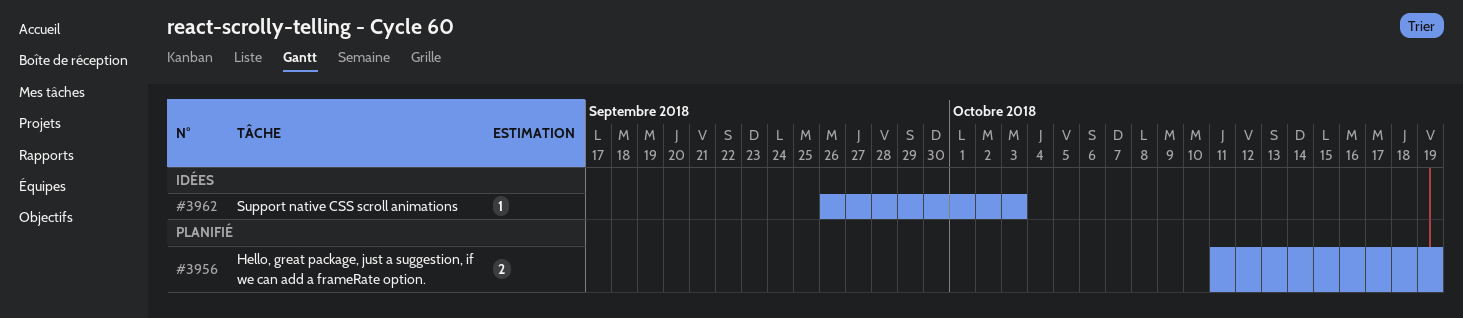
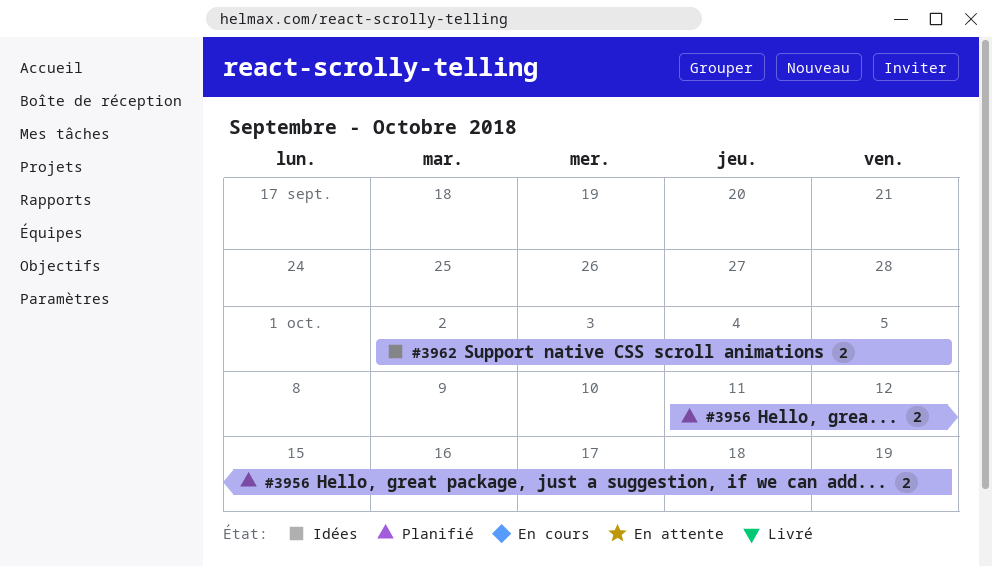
#3962, estimate: 1 -> 2
#3962, start: Sep 26 -> Oct 2
#3962, due: Oct 3 -> Oct 5

